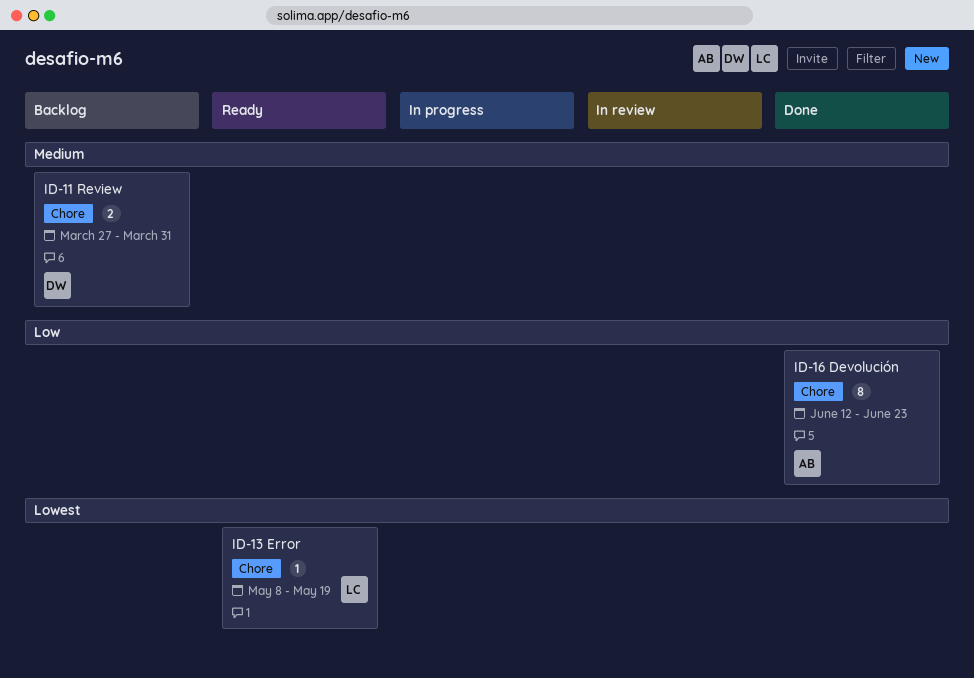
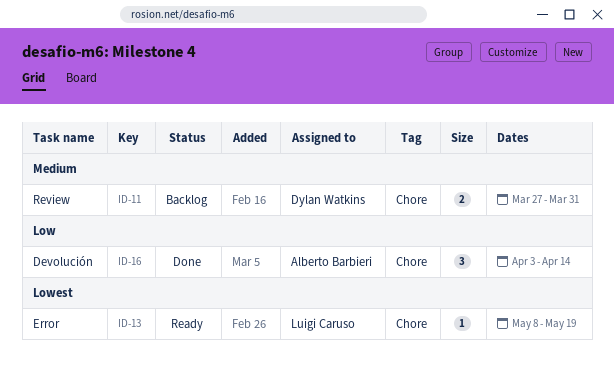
ID-16, estimate: 8 -> 3
ID-16, start: Jun 12 -> Apr 3
ID-16, due: Jun 23 -> Apr 14

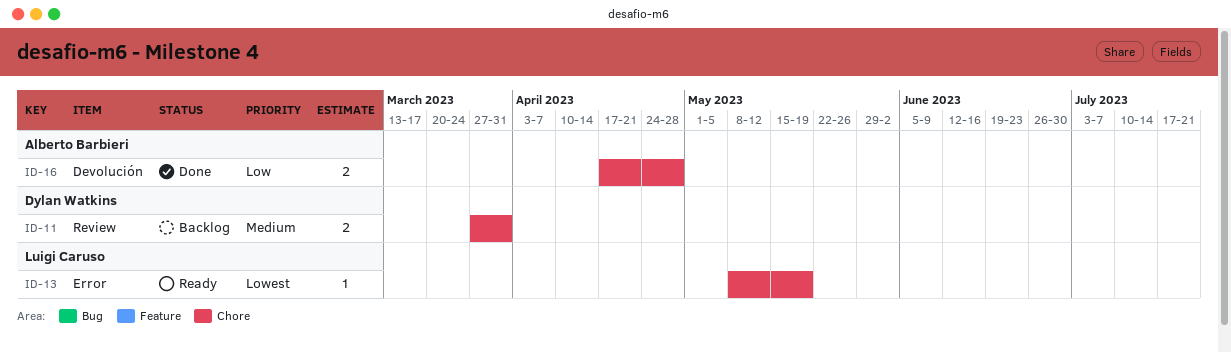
ID-16, estimate: 3 -> 2
ID-16, start: Apr 3 -> Apr 17
ID-16, due: Apr 14 -> Apr 28

